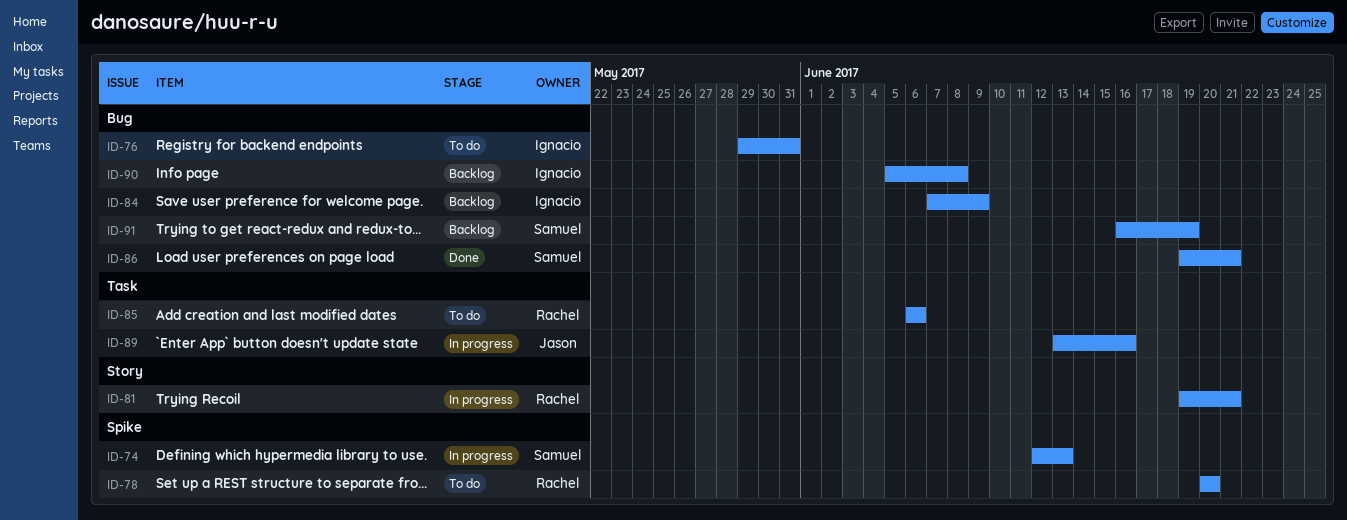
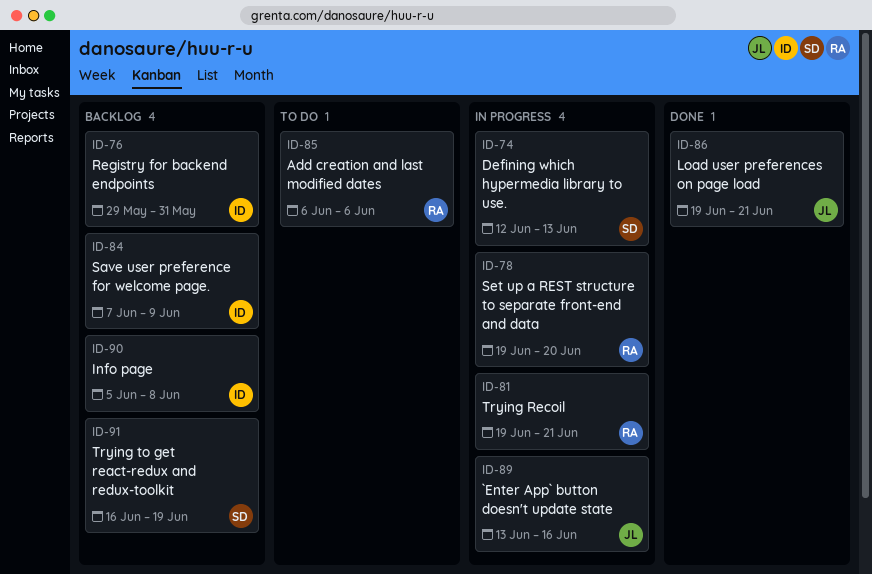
ID-76, status: To do -> Backlog
ID-78, status: To do -> In progress
ID-78, start: Jun 20 -> Jun 19
ID-86, owner: Samuel -> Jason

